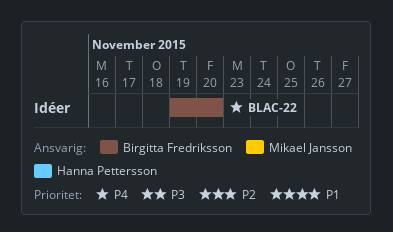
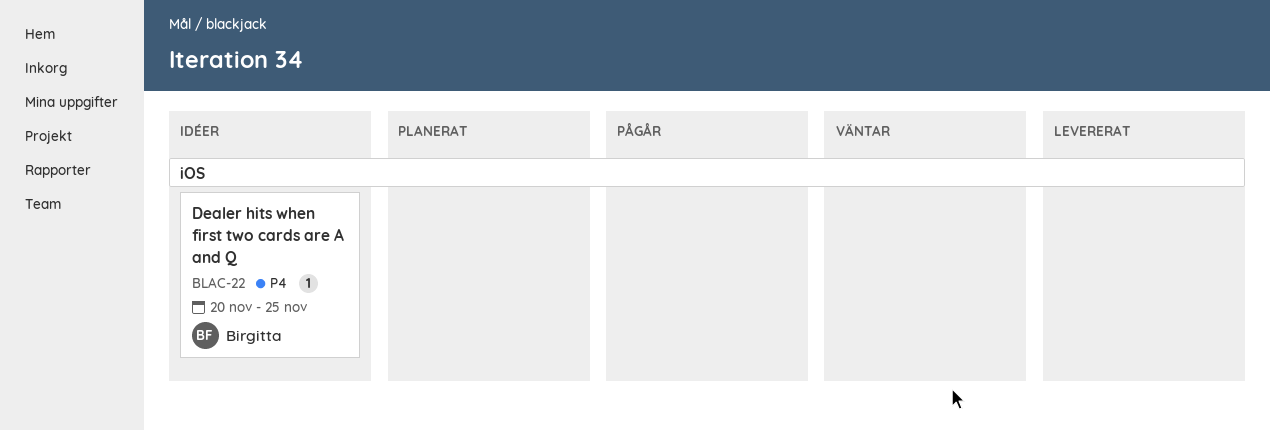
BLAC-22, start: Nov 19 -> Nov 20
BLAC-22, due: Nov 20 -> Nov 25

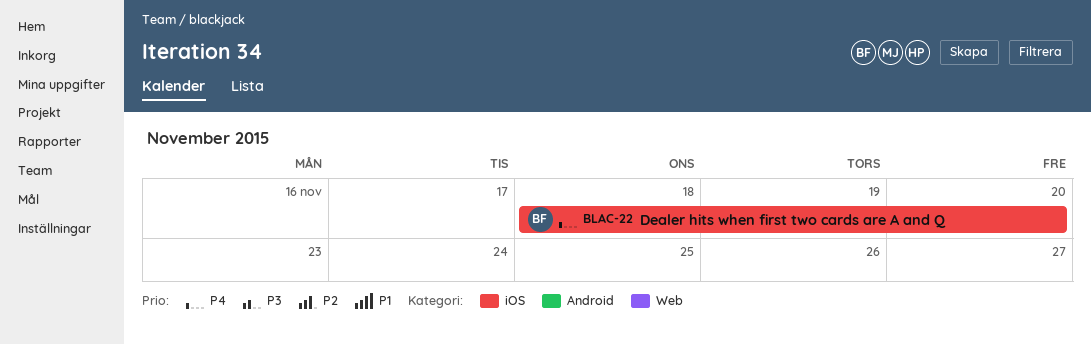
BLAC-22, start: Nov 20 -> Nov 18
BLAC-22, due: Nov 25 -> Nov 20

